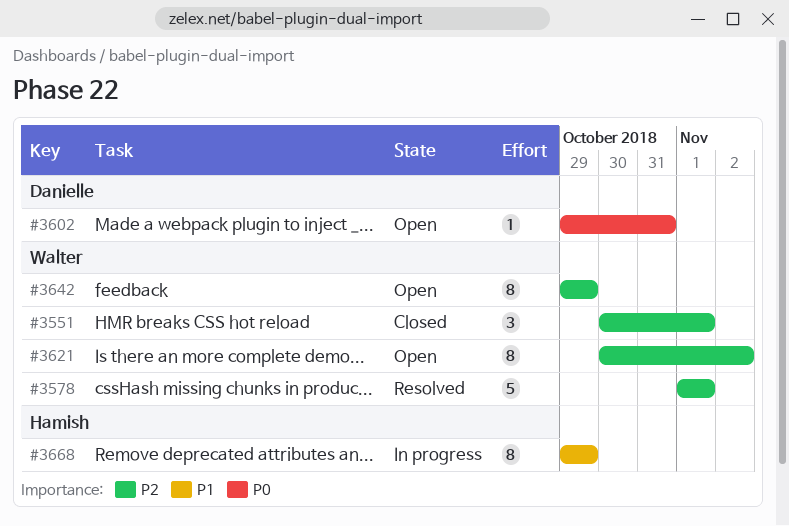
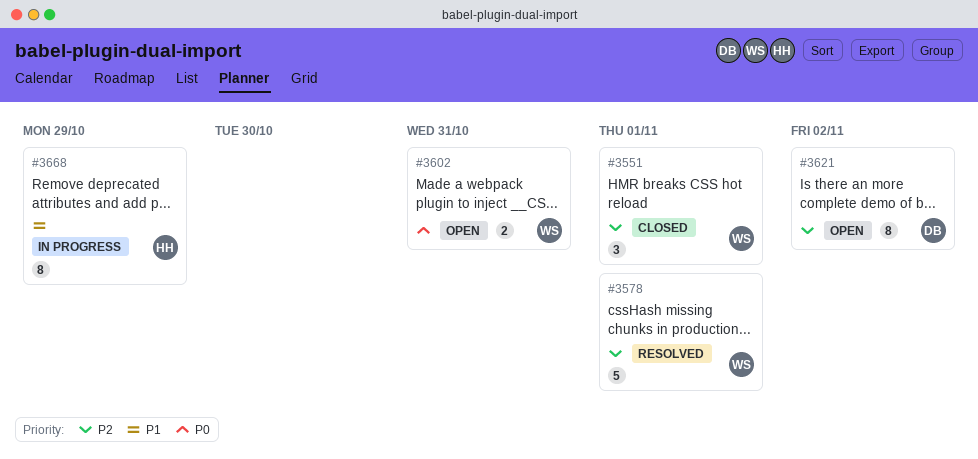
#3602, owner: Danielle -> Walter
#3602, estimate: 1 -> 2
#3621, owner: Walter -> Danielle
#3642: present -> none

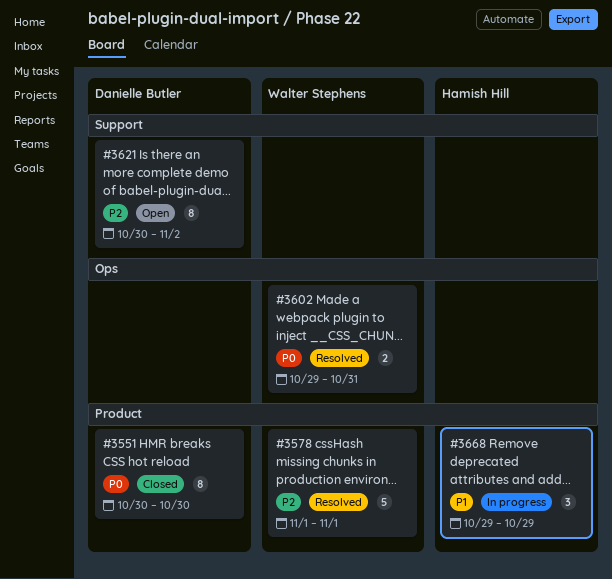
#3551, owner: Walter Stephens -> Danielle Butler
#3551, priority: P2 -> P0
#3551, estimate: 3 -> 8
#3551, due: Nov 1 -> Oct 30
#3602, status: Open -> Resolved
#3668, estimate: 8 -> 3

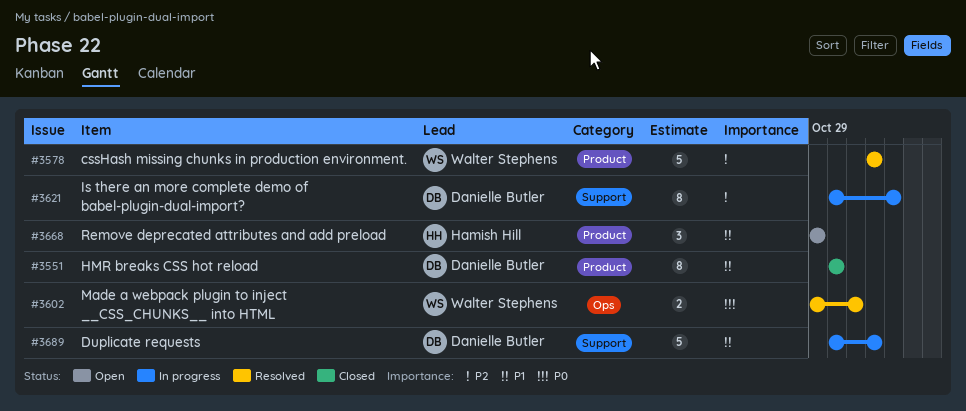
#3551, priority: P0 -> P1
#3621, status: Open -> In progress
#3668, status: In progress -> Open
#3689: none -> present

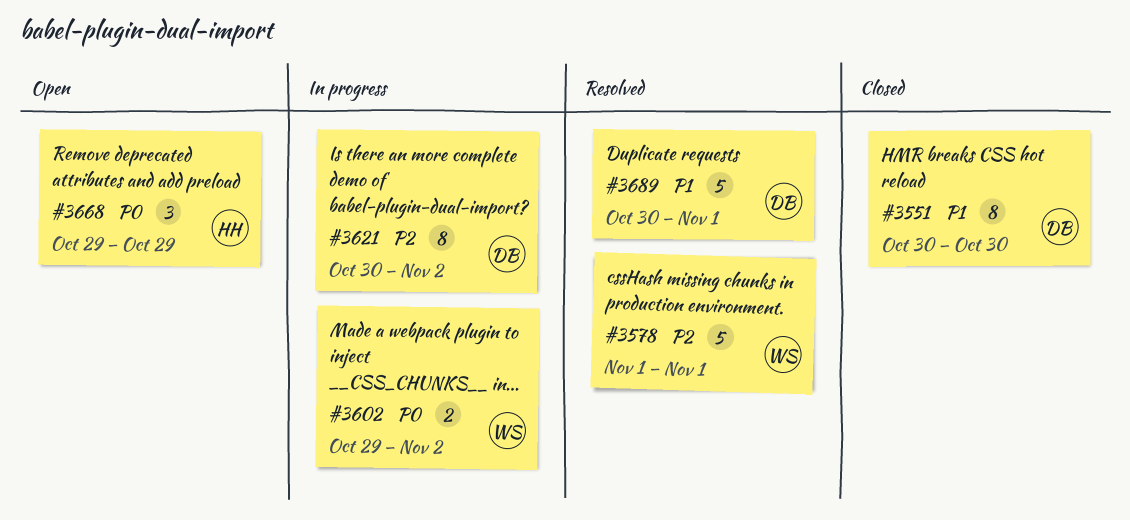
#3602, status: Resolved -> In progress
#3602, due: Oct 31 -> Nov 2
#3668, priority: P1 -> P0
#3689, status: In progress -> Resolved

